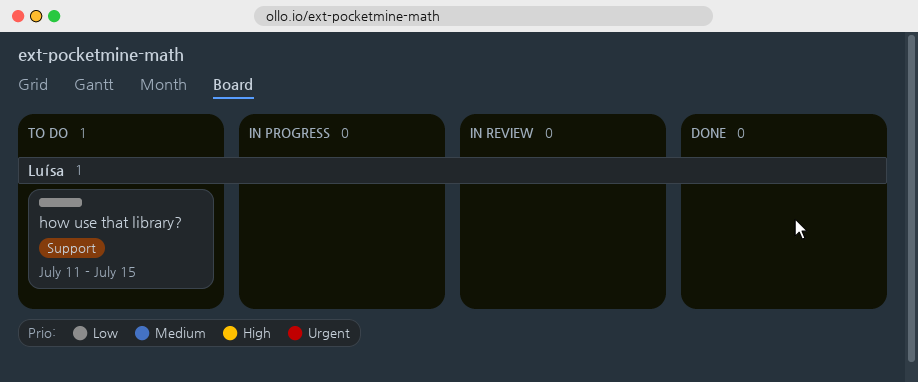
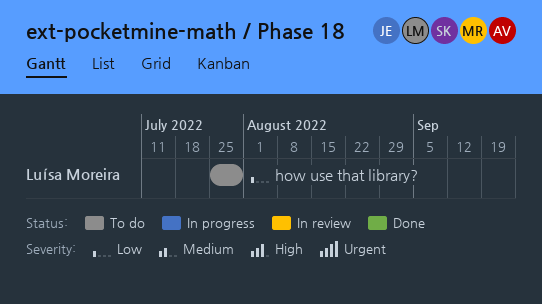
how use that library?, start: Jul 11 -> Jul 25
how use that library?, due: Jul 15 -> Jul 29

